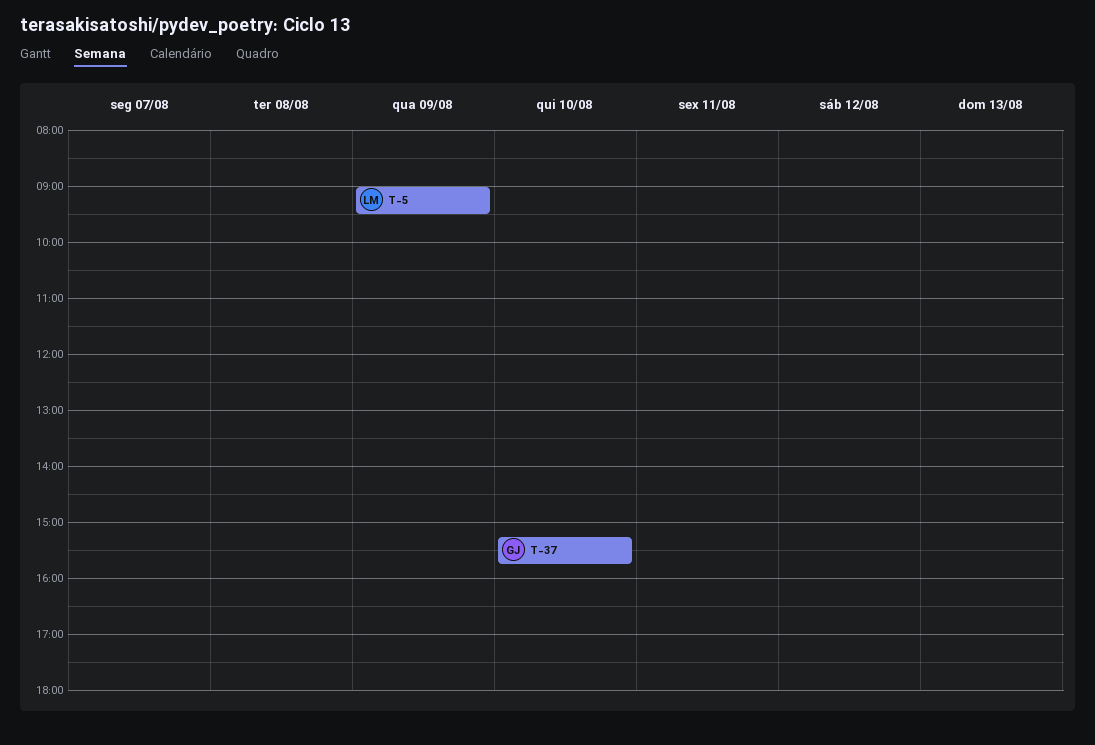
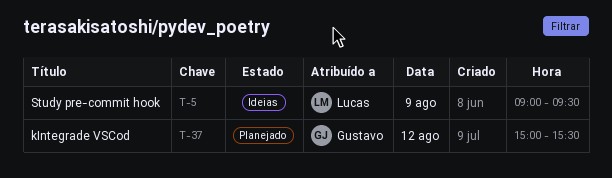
T-37, day: Aug 10 -> Aug 12
T-37, begins: 15:15 -> 15:00
T-37, ends: 15:45 -> 15:30

